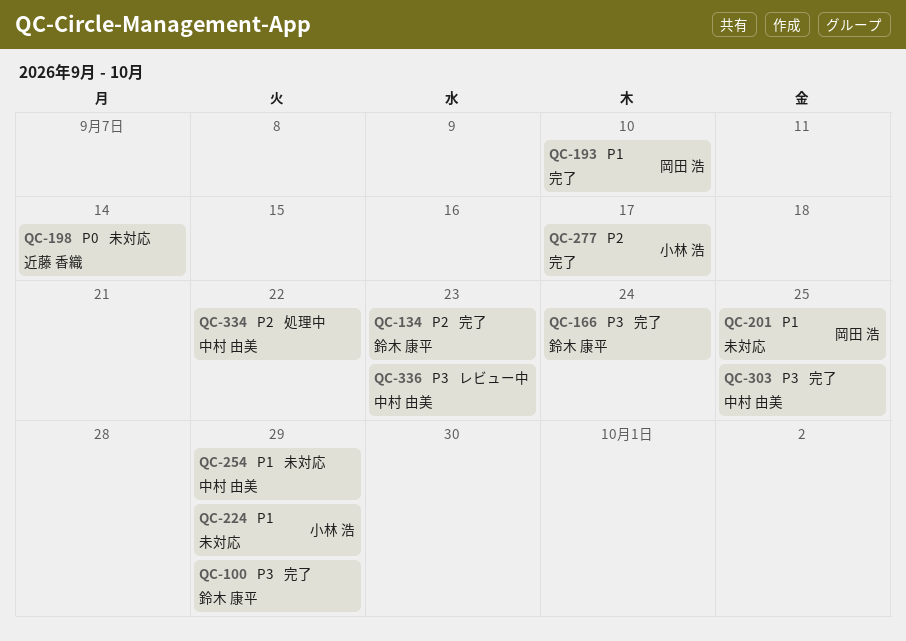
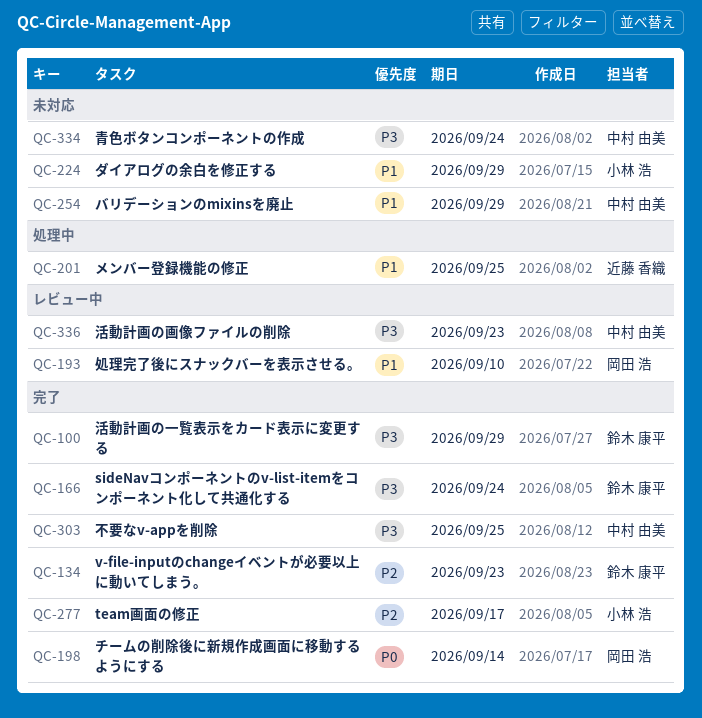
QC-193, status: 完了 -> レビュー中
QC-198, status: 未対応 -> 完了
QC-198, owner: 近藤 香織 -> 岡田 浩
QC-201, status: 未対応 -> 処理中
QC-201, owner: 岡田 浩 -> 近藤 香織
QC-334, status: 処理中 -> 未対応
QC-334, priority: P2 -> P3
QC-334, due: Sep 22 -> Sep 24

